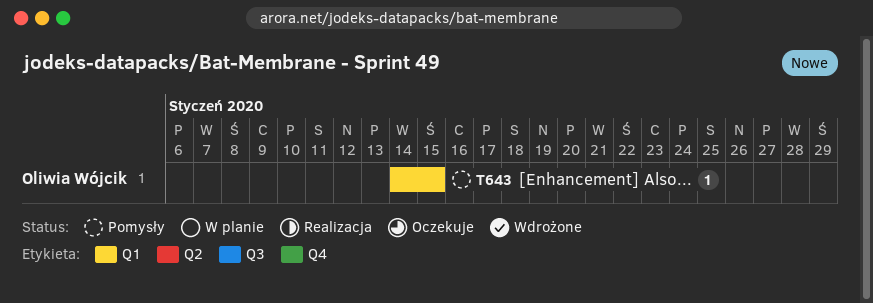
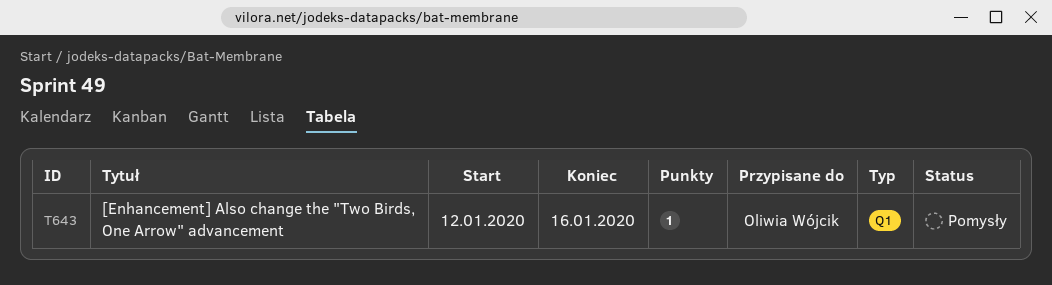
T643, start: Jan 14 -> Jan 12
T643, due: Jan 15 -> Jan 16

